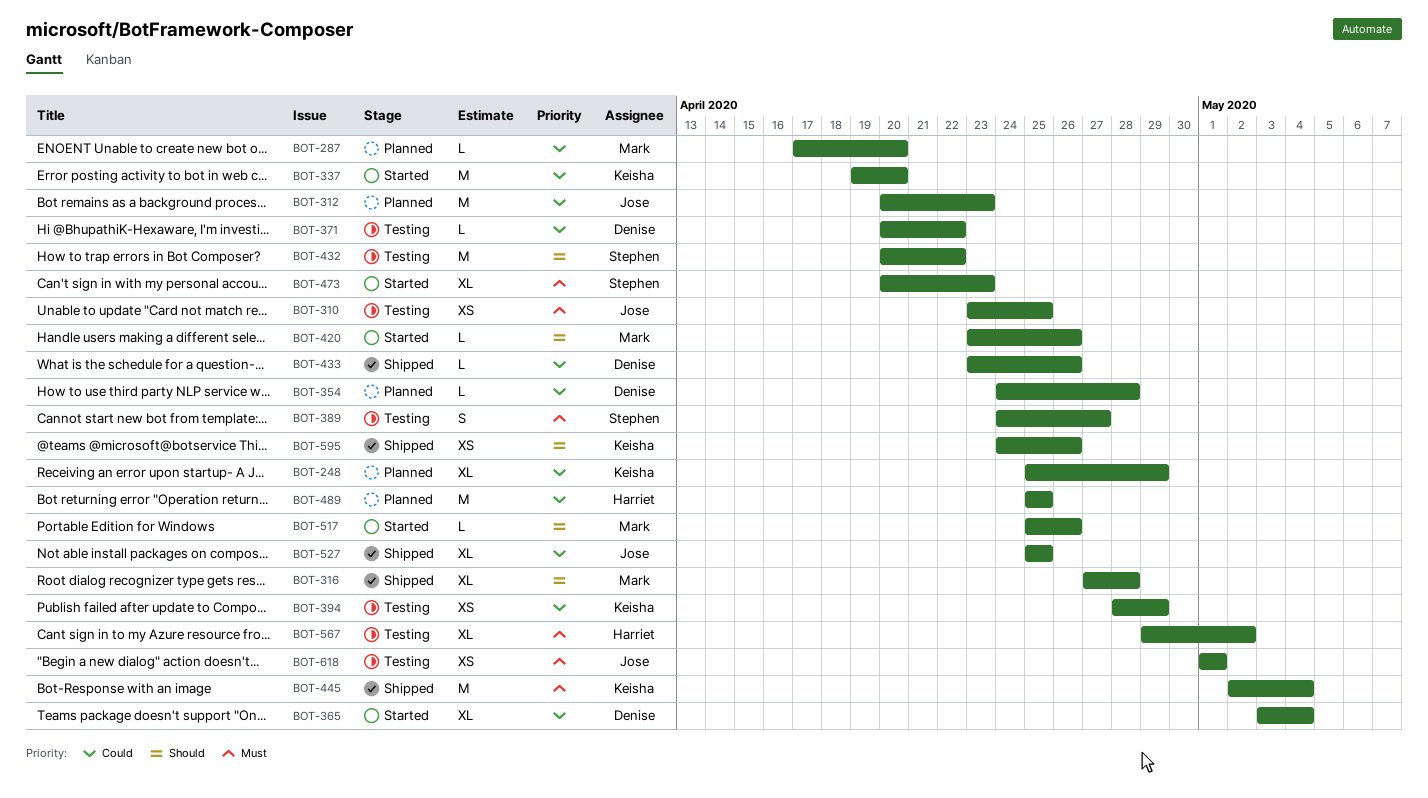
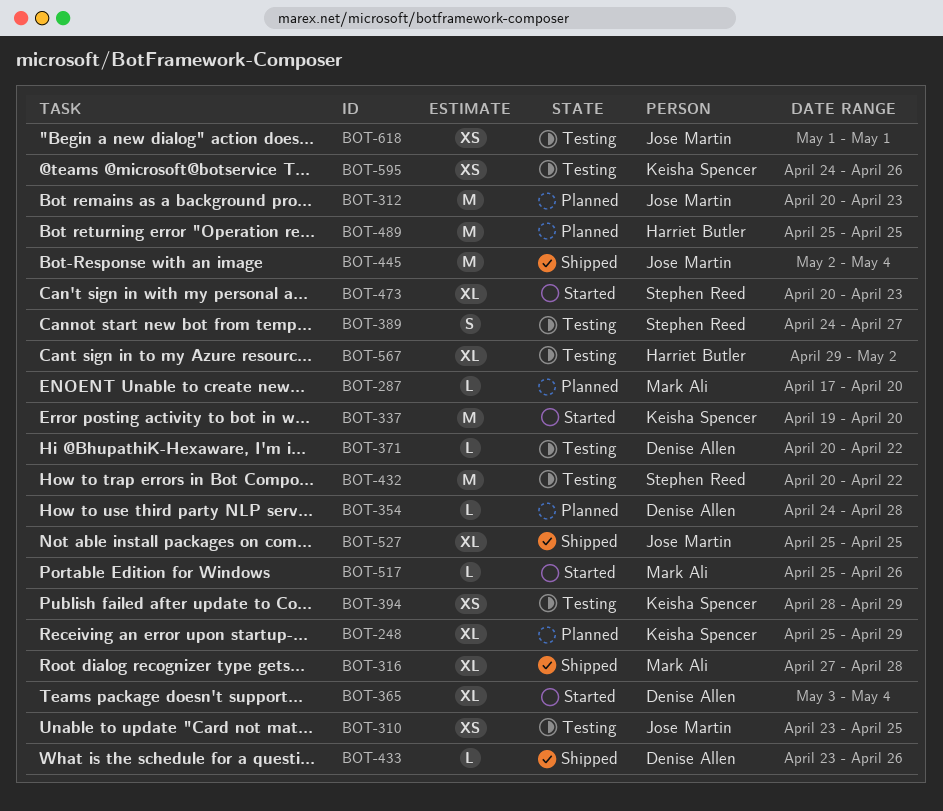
BOT-420: present -> none
BOT-445, owner: Keisha Spencer -> Jose Martin
BOT-595, status: Shipped -> Testing

